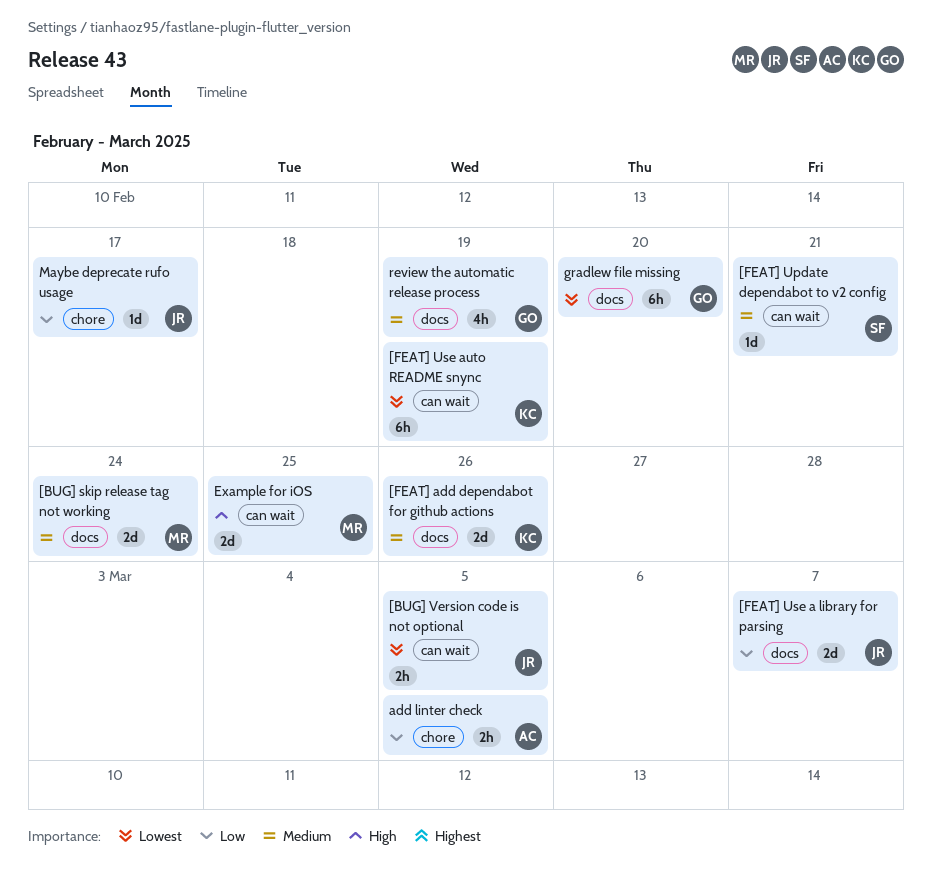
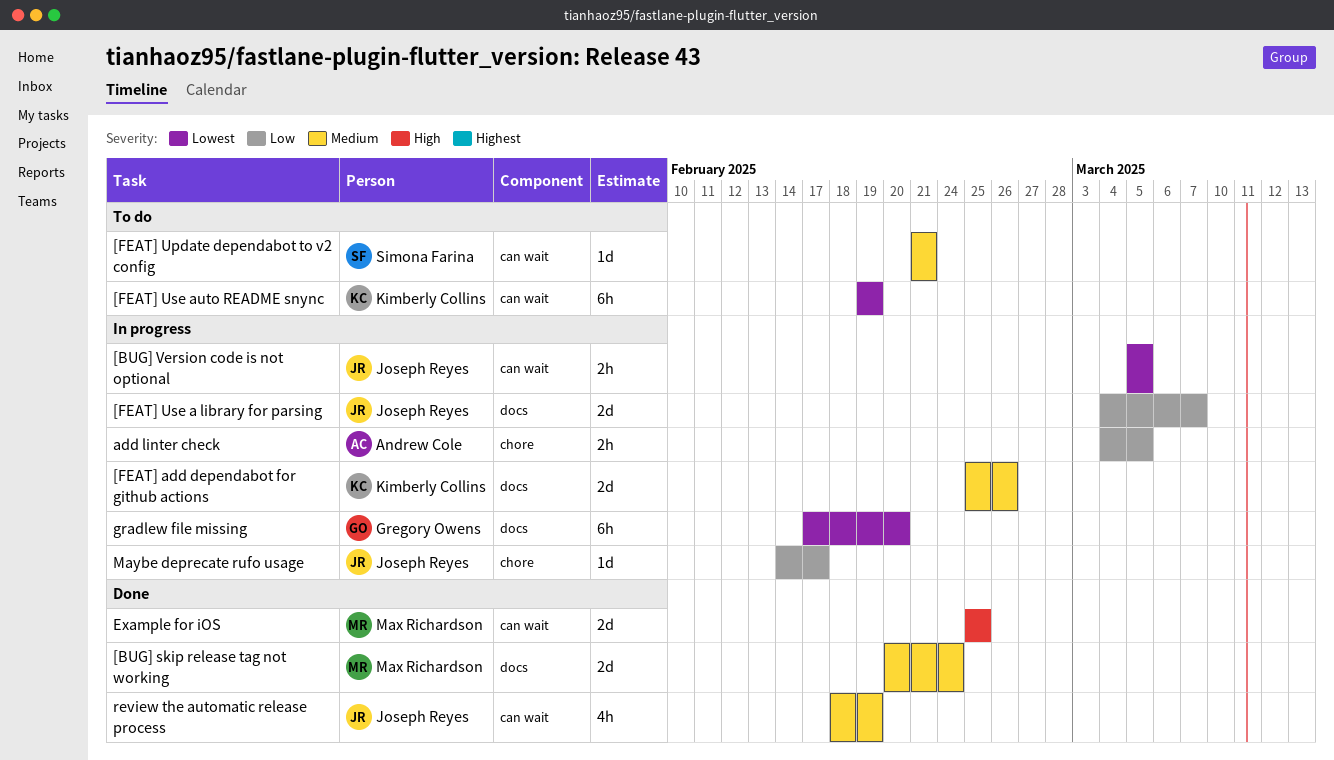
review the automatic release process, owner: Gregory Owens -> Joseph Reyes
review the automatic release process, label: docs -> can wait

